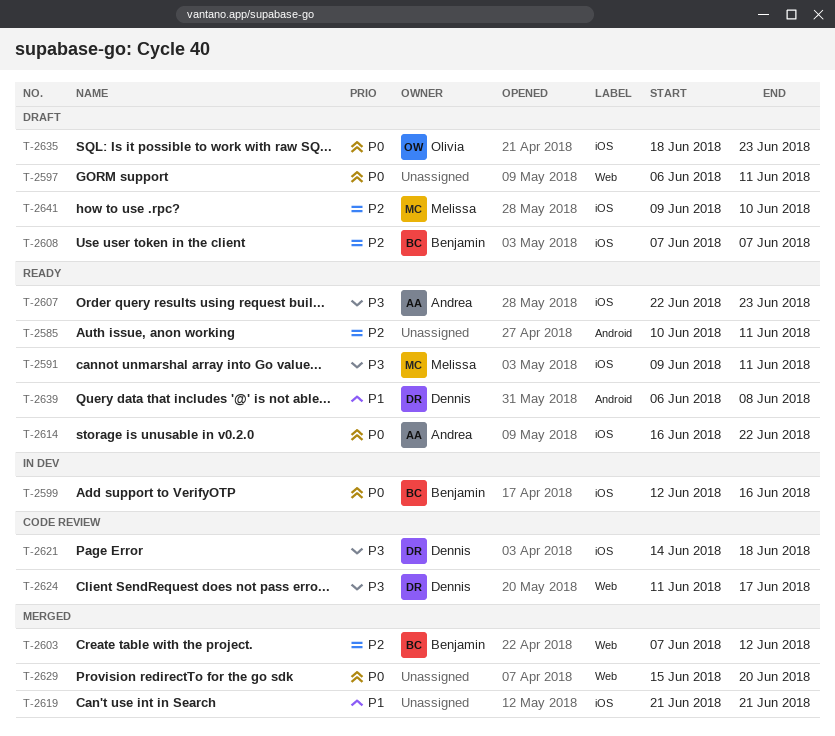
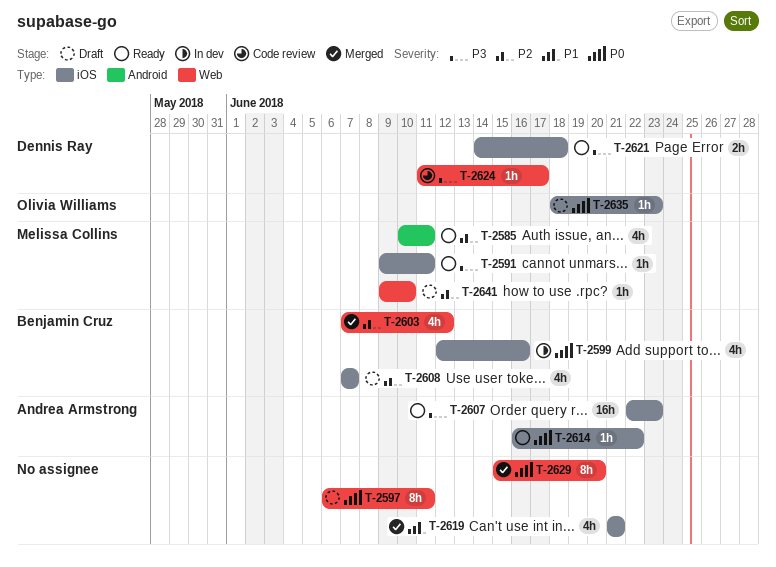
T-2585, owner: none -> Melissa Collins
T-2621, status: Code review -> Ready
T-2639: present -> none
T-2641, label: iOS -> Web

